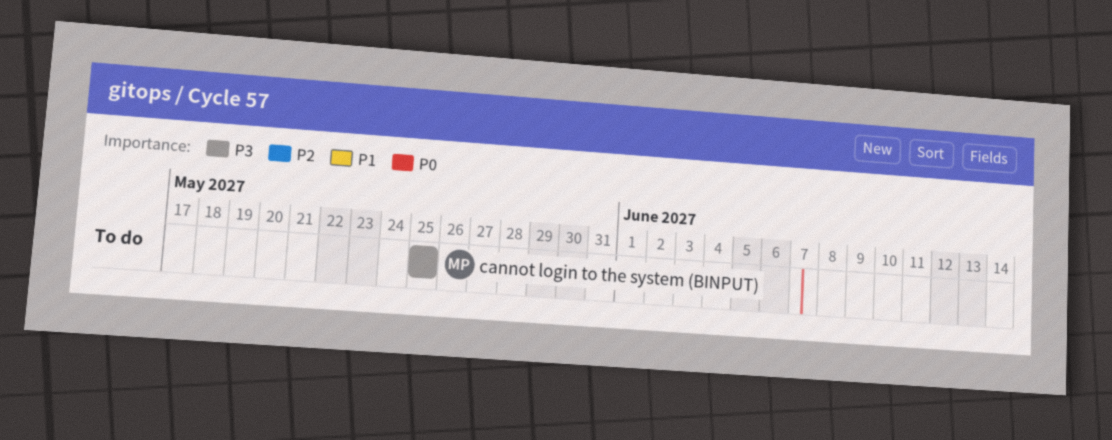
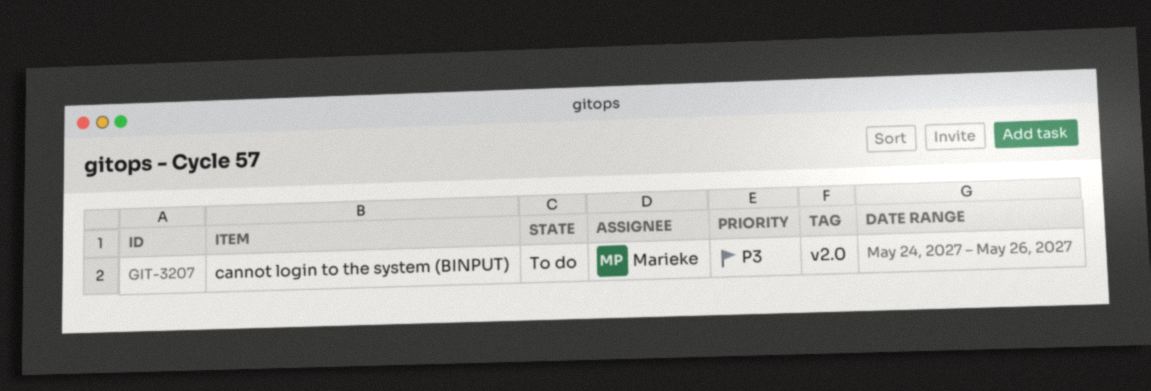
cannot login to the system (BINPUT), start: May 25 -> May 24
cannot login to the system (BINPUT), due: May 25 -> May 26

